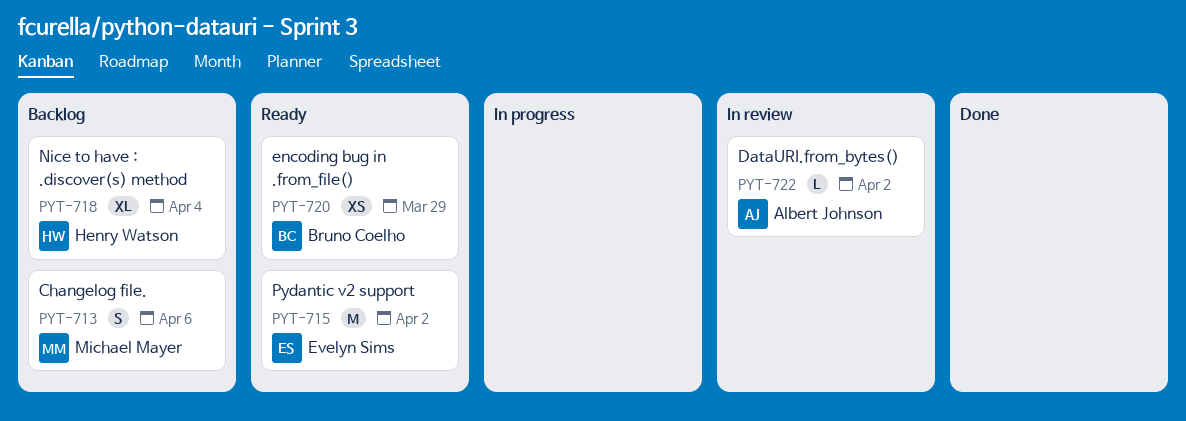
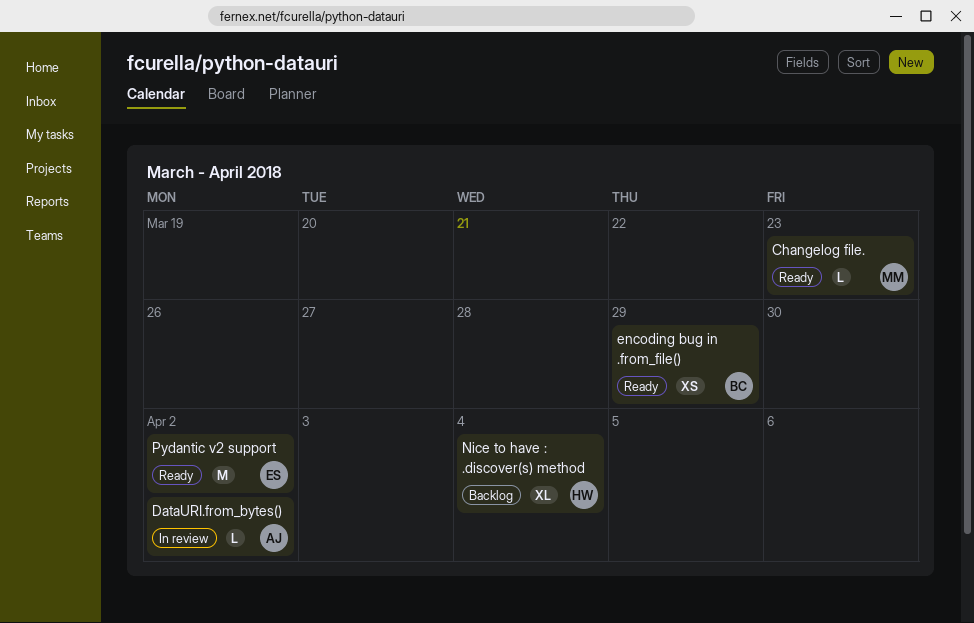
Changelog file., status: Backlog -> Ready
Changelog file., estimate: S -> L
Changelog file., due: Apr 6 -> Mar 23

